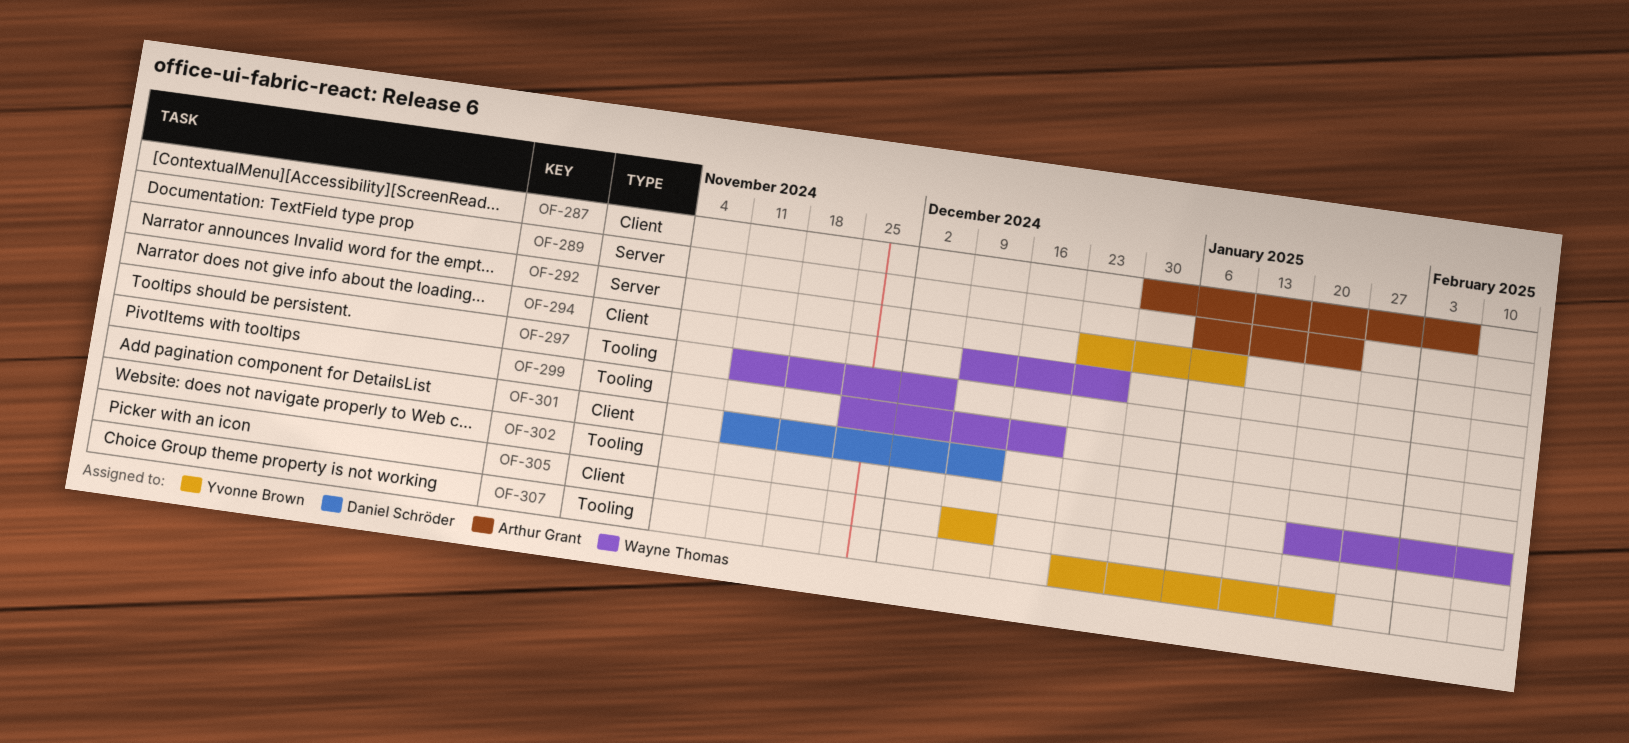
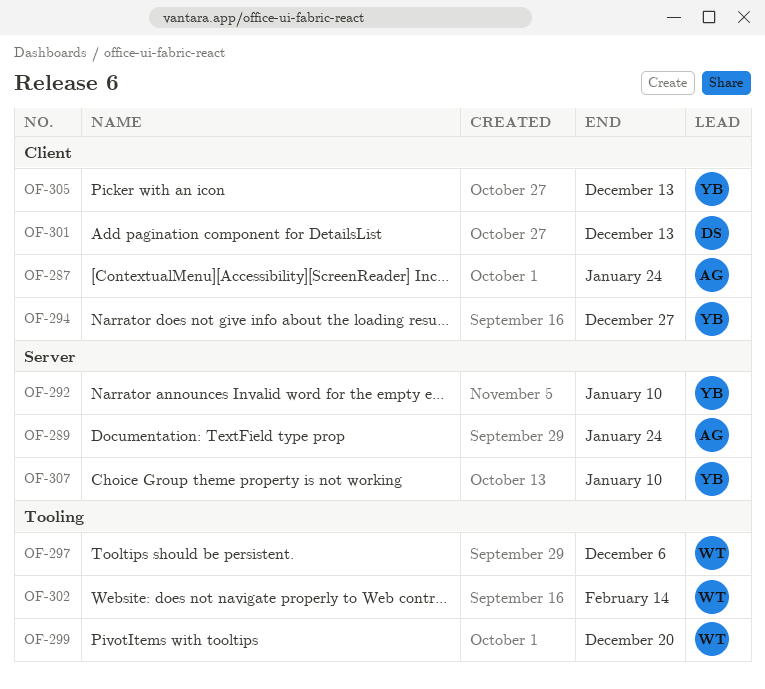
OF-287, due: Feb 7 -> Jan 24
OF-294, owner: Wayne Thomas -> Yvonne Brown
OF-307, label: Tooling -> Server
OF-307, due: Jan 24 -> Jan 10

